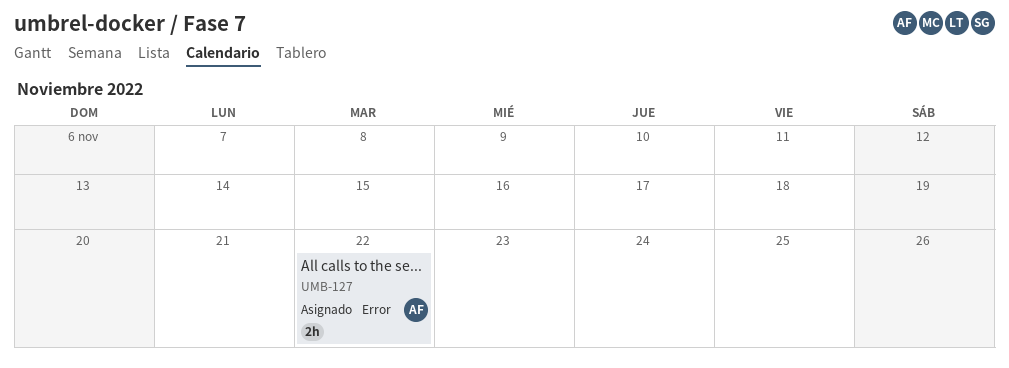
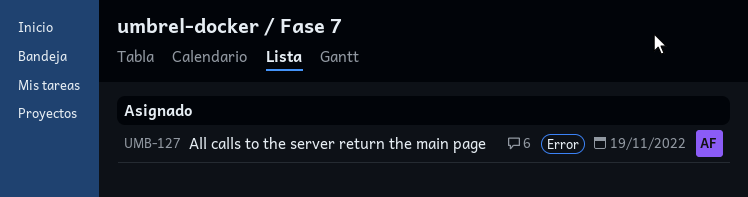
UMB-127, due: Nov 22 -> Nov 19

